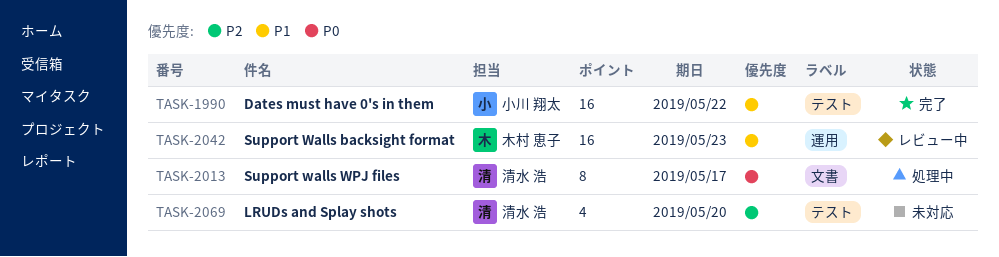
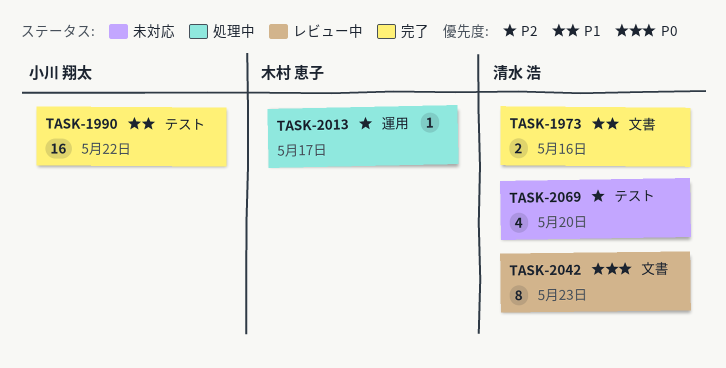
TASK-1973: none -> present
TASK-2013, owner: 清水 浩 -> 木村 恵子
TASK-2013, priority: P0 -> P2
TASK-2013, label: 文書 -> 運用
TASK-2013, estimate: 8 -> 1
TASK-2042, owner: 木村 恵子 -> 清水 浩
TASK-2042, priority: P1 -> P0
TASK-2042, label: 運用 -> 文書
TASK-2042, estimate: 16 -> 8

